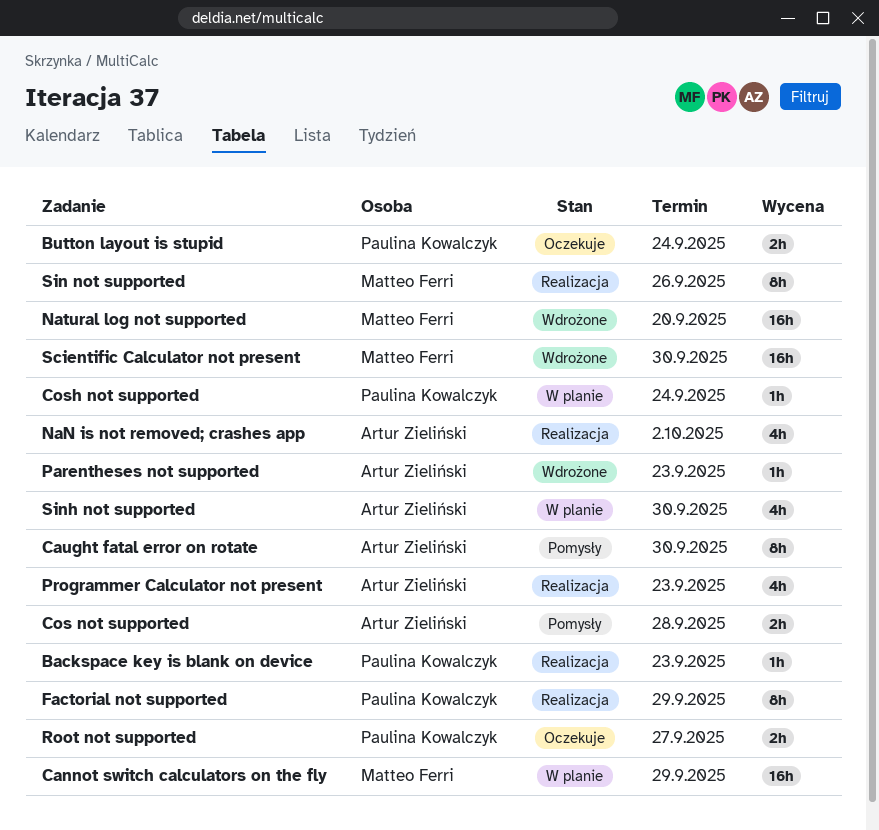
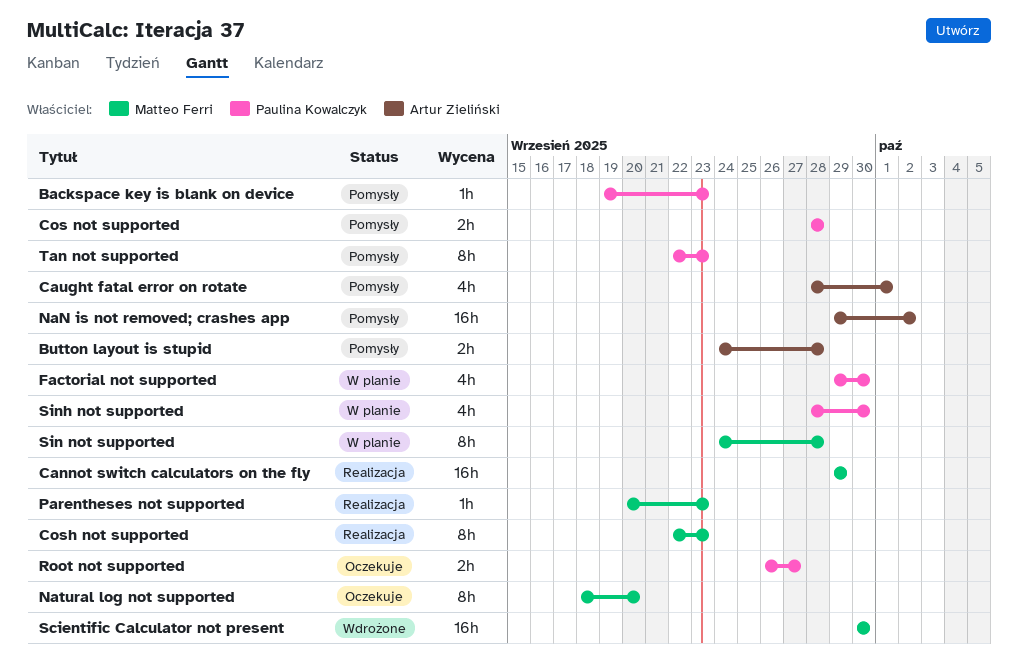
Backspace key is blank on device, status: Realizacja -> Pomysły
Button layout is stupid, status: Oczekuje -> Pomysły
Button layout is stupid, owner: Paulina Kowalczyk -> Artur Zieliński
Button layout is stupid, due: Sep 24 -> Sep 28
Cannot switch calculators on the fly, status: W planie -> Realizacja
Caught fatal error on rotate, estimate: 8h -> 4h
Caught fatal error on rotate, due: Sep 30 -> Oct 1
Cos not supported, owner: Artur Zieliński -> Paulina Kowalczyk
Cosh not supported, status: W planie -> Realizacja
Cosh not supported, owner: Paulina Kowalczyk -> Matteo Ferri
Cosh not supported, estimate: 1h -> 8h
Cosh not supported, due: Sep 24 -> Sep 23
Factorial not supported, status: Realizacja -> W planie
Factorial not supported, estimate: 8h -> 4h
Factorial not supported, due: Sep 29 -> Sep 30
NaN is not removed; crashes app, status: Realizacja -> Pomysły
NaN is not removed; crashes app, estimate: 4h -> 16h
Natural log not supported, status: Wdrożone -> Oczekuje
Natural log not supported, estimate: 16h -> 8h
Parentheses not supported, status: Wdrożone -> Realizacja
Parentheses not supported, owner: Artur Zieliński -> Matteo Ferri
Programmer Calculator not present: present -> none
Sin not supported, status: Realizacja -> W planie
Sin not supported, due: Sep 26 -> Sep 28
Sinh not supported, owner: Artur Zieliński -> Paulina Kowalczyk
Tan not supported: none -> present

